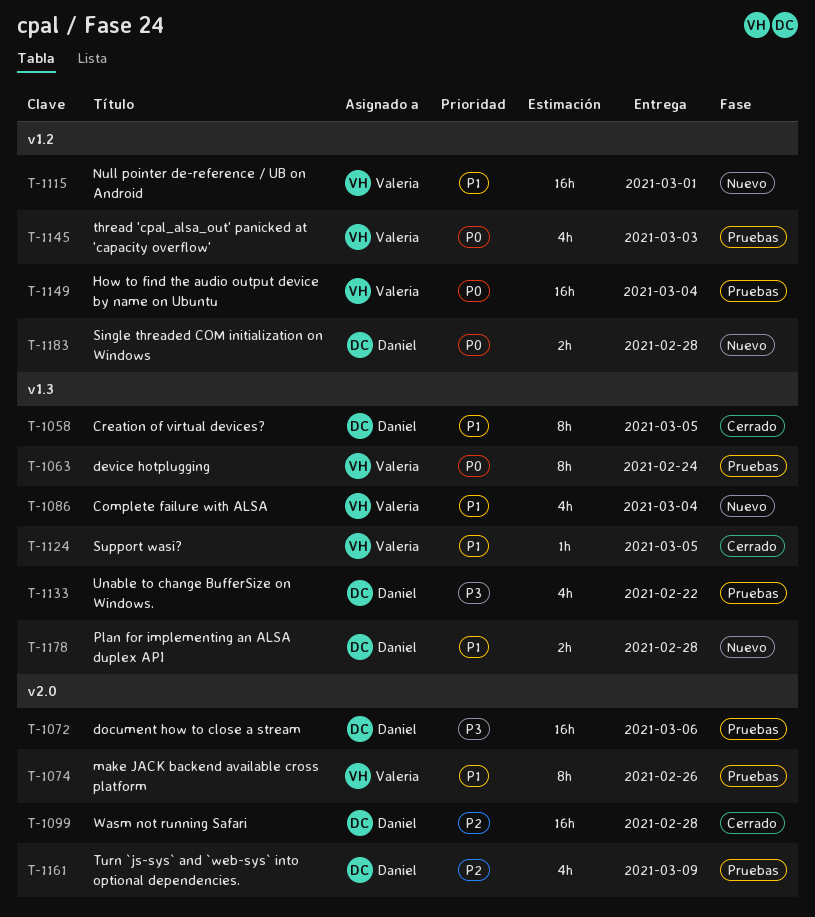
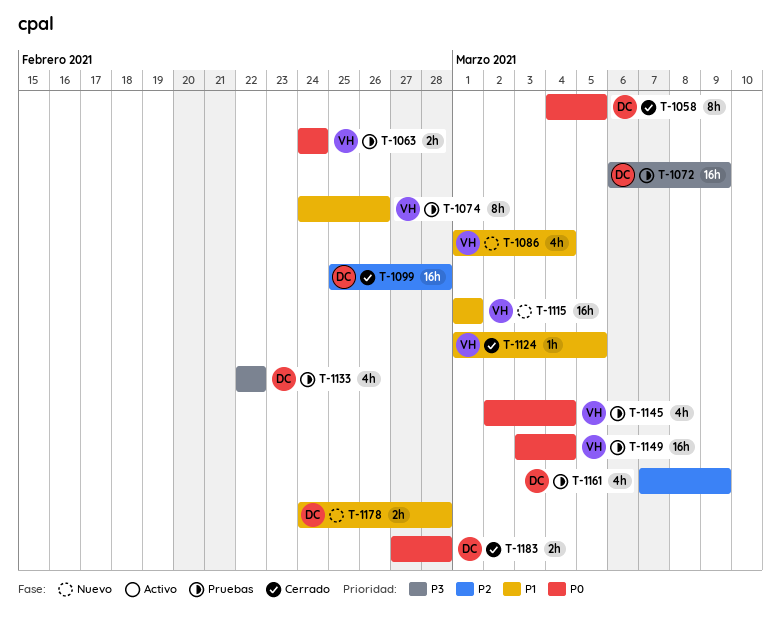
T-1058, priority: P1 -> P0
T-1063, estimate: 8h -> 2h
T-1072, due: Mar 6 -> Mar 9
T-1145, due: Mar 3 -> Mar 4
T-1183, status: Nuevo -> Cerrado

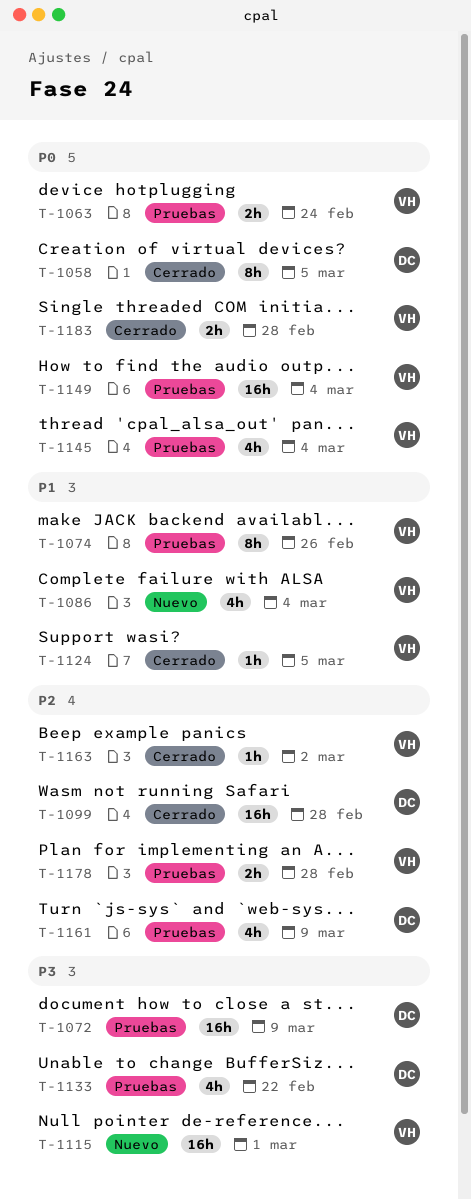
T-1115, priority: P1 -> P3
T-1163: none -> present
T-1178, status: Nuevo -> Pruebas
T-1178, owner: DC -> VH
T-1178, priority: P1 -> P2
T-1183, owner: DC -> VH

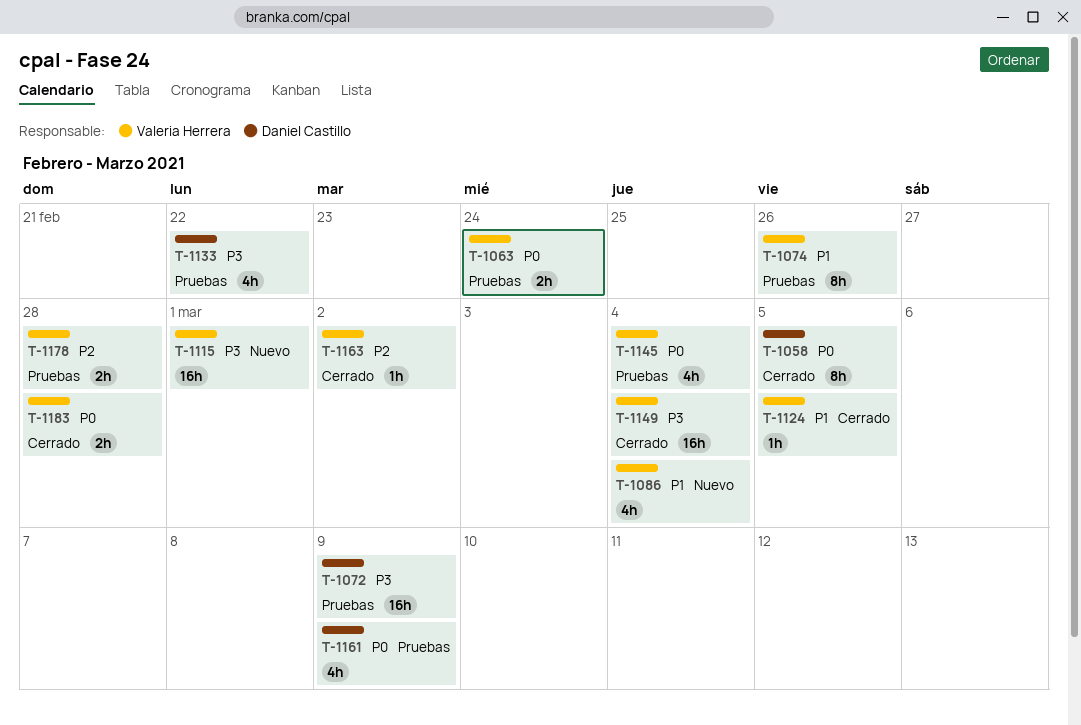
T-1099: present -> none
T-1149, status: Pruebas -> Cerrado
T-1149, priority: P0 -> P3
T-1161, priority: P2 -> P0

